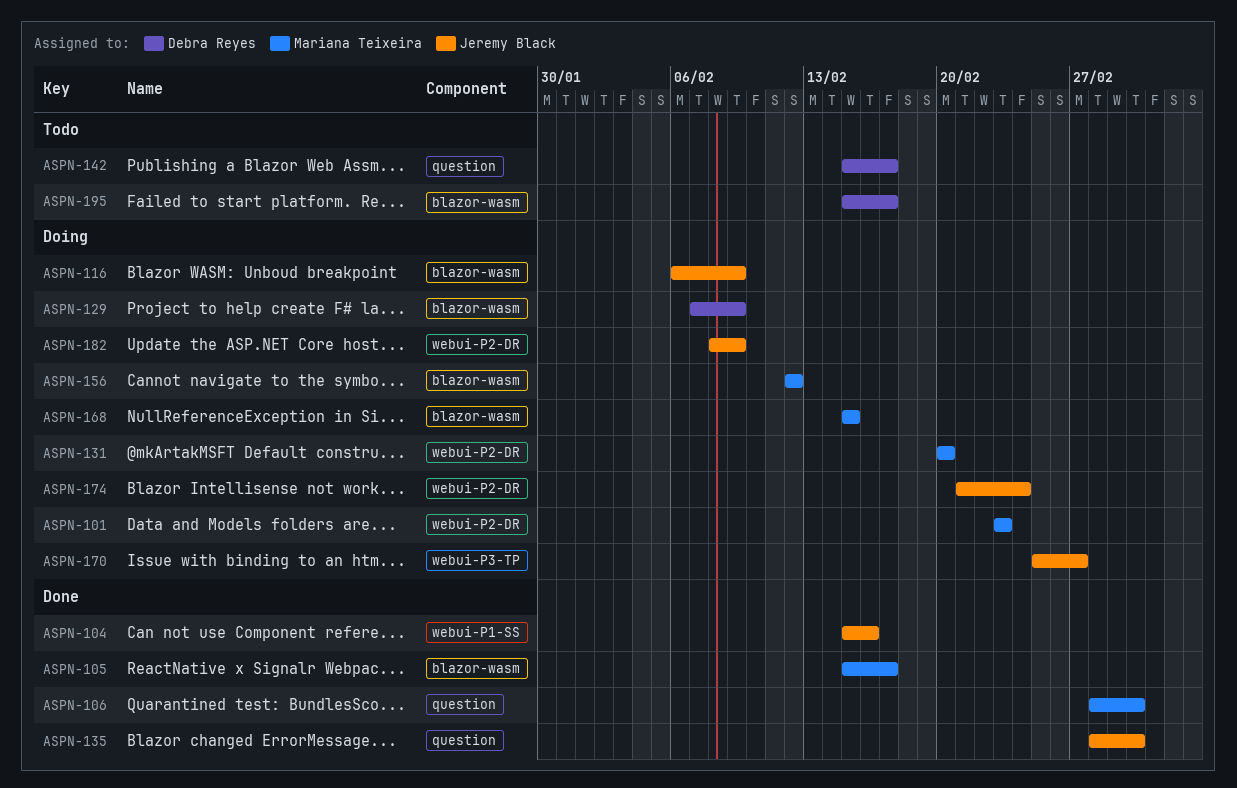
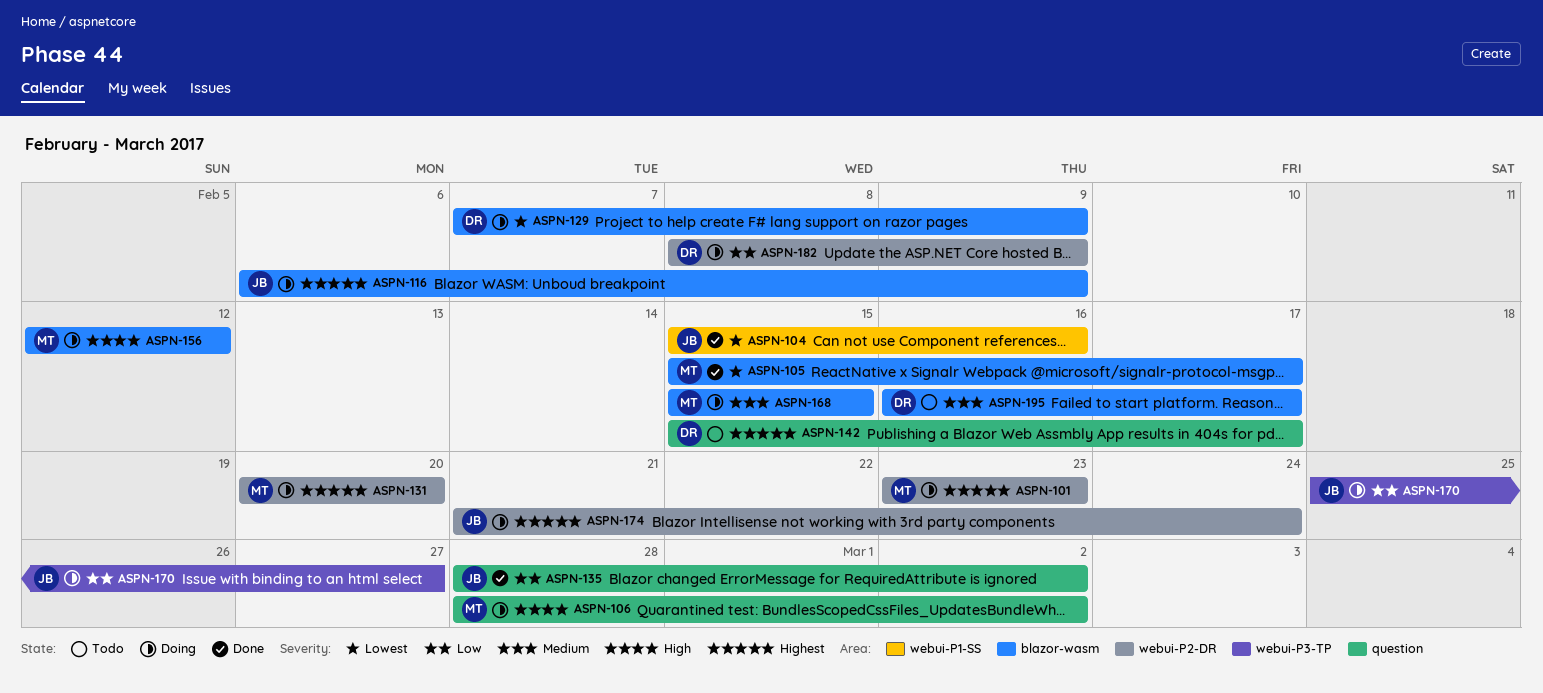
ASPN-106, status: Done -> Doing
ASPN-182, owner: Jeremy Black -> Debra Reyes
ASPN-195, start: Feb 15 -> Feb 16

